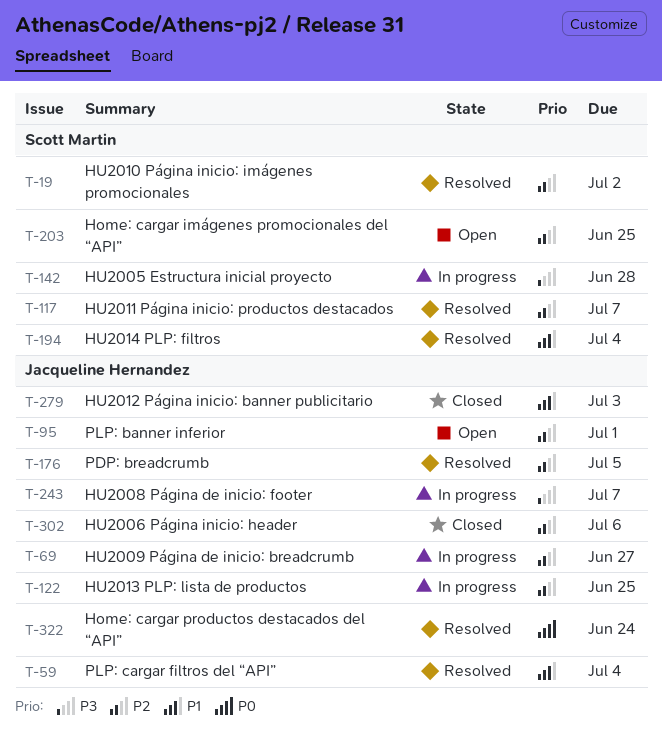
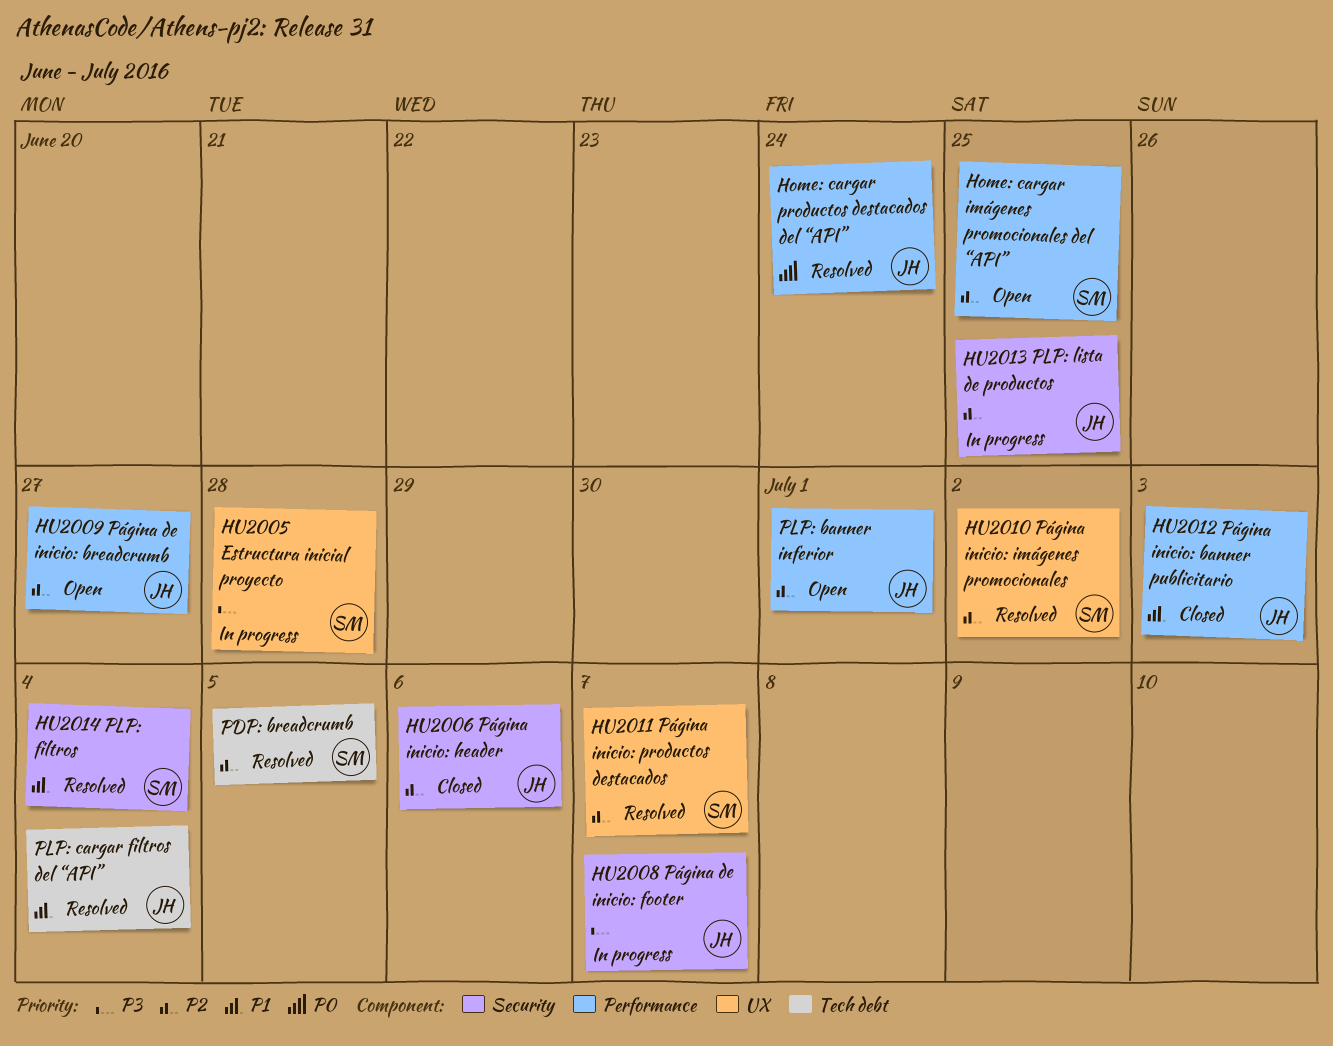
HU2009 Página de inicio: breadcrumb, status: In progress -> Open
PDP: breadcrumb, owner: Jacqueline Hernandez -> Scott Martin

